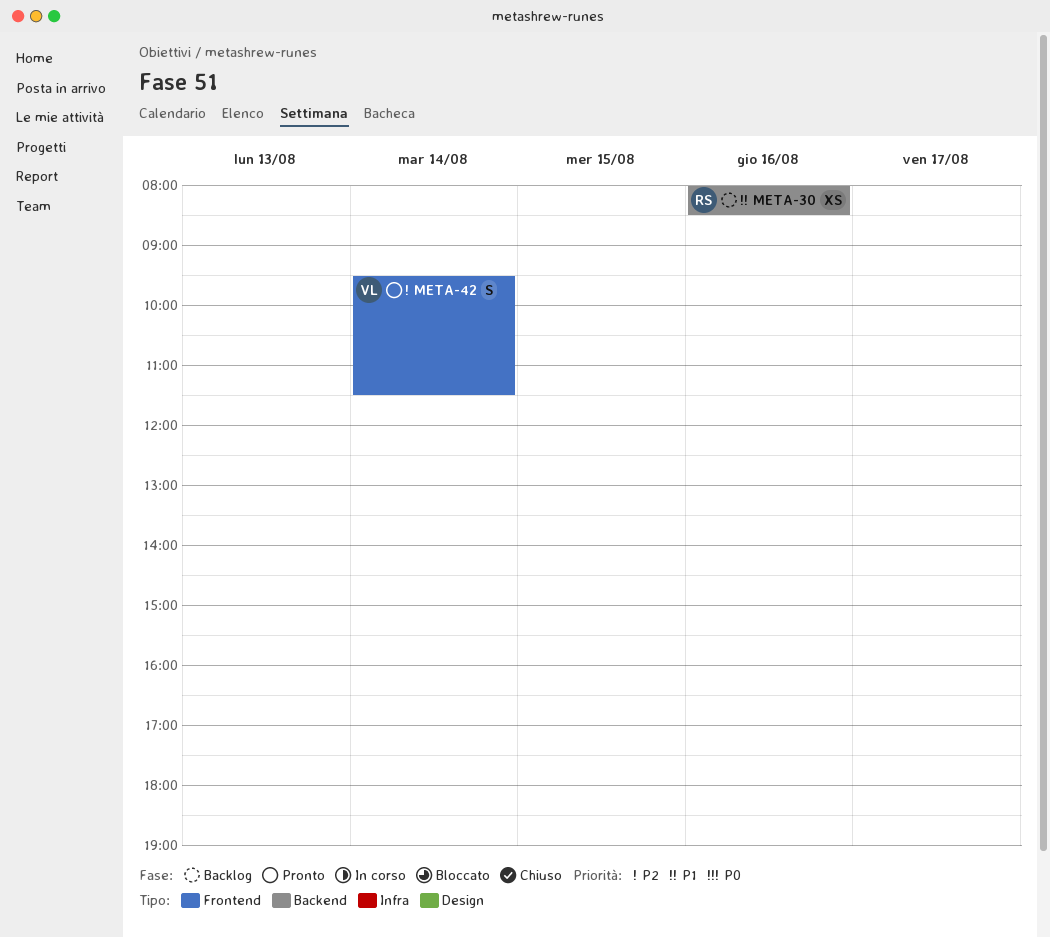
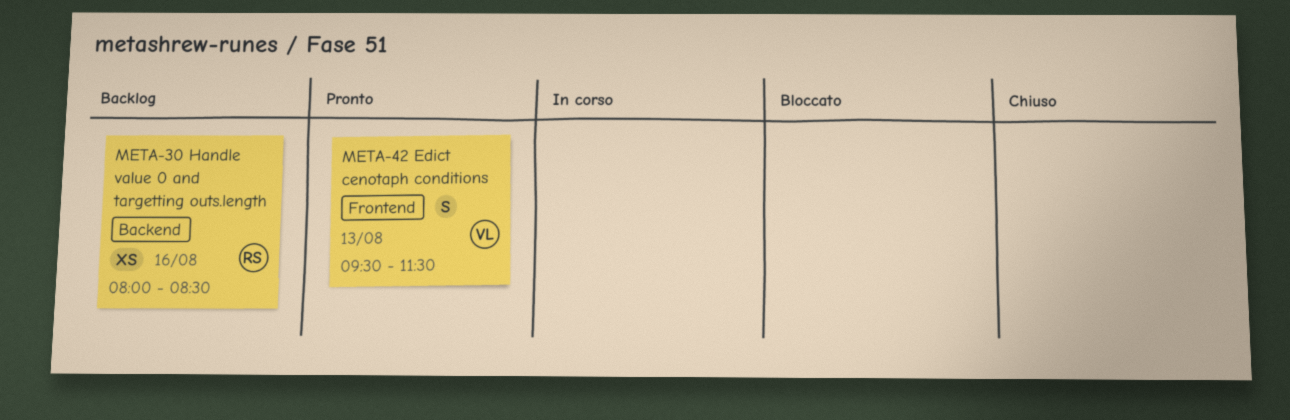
META-42, day: Aug 14 -> Aug 13

